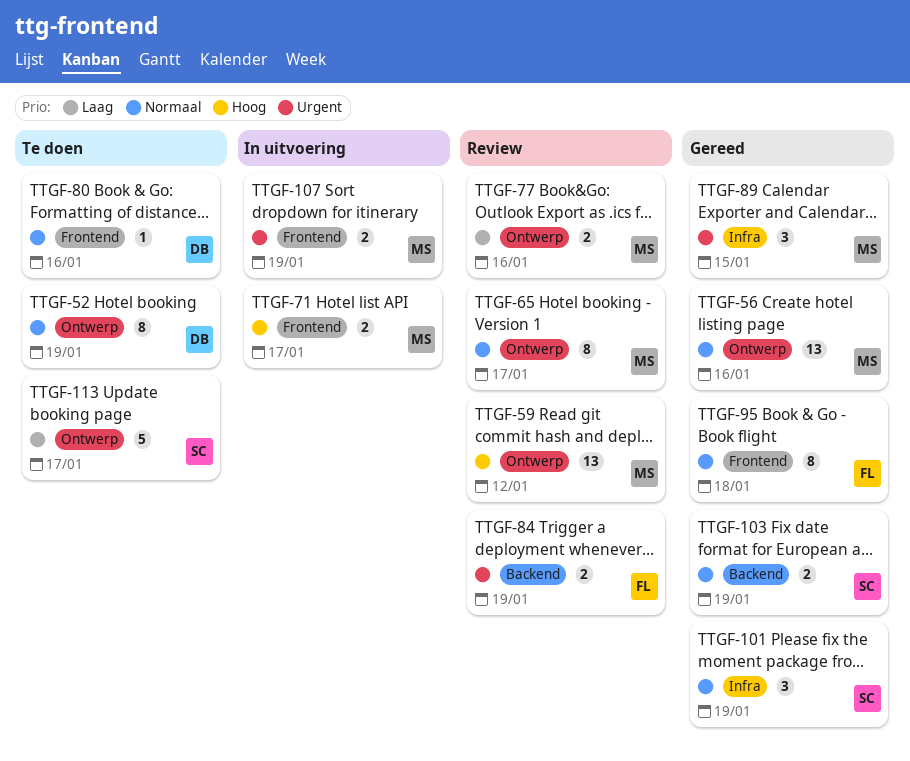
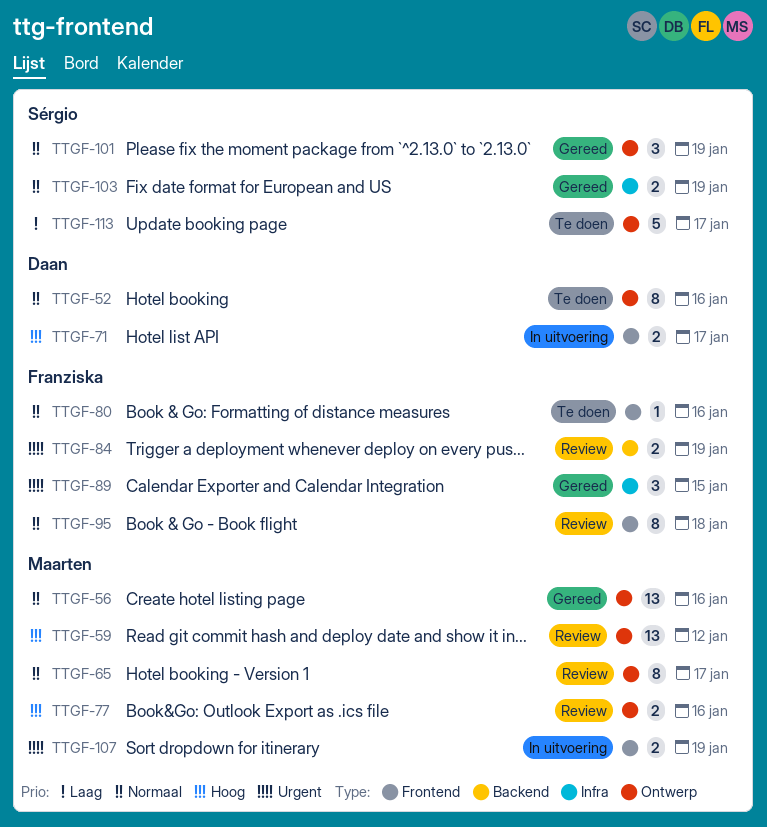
TTGF-52, due: Jan 19 -> Jan 16
TTGF-71, owner: Maarten -> Daan
TTGF-77, priority: Laag -> Hoog
TTGF-80, owner: Daan -> Franziska
TTGF-89, owner: Maarten -> Franziska
TTGF-95, status: Gereed -> Review
TTGF-101, label: Infra -> Ontwerp
TTGF-103, label: Backend -> Infra

